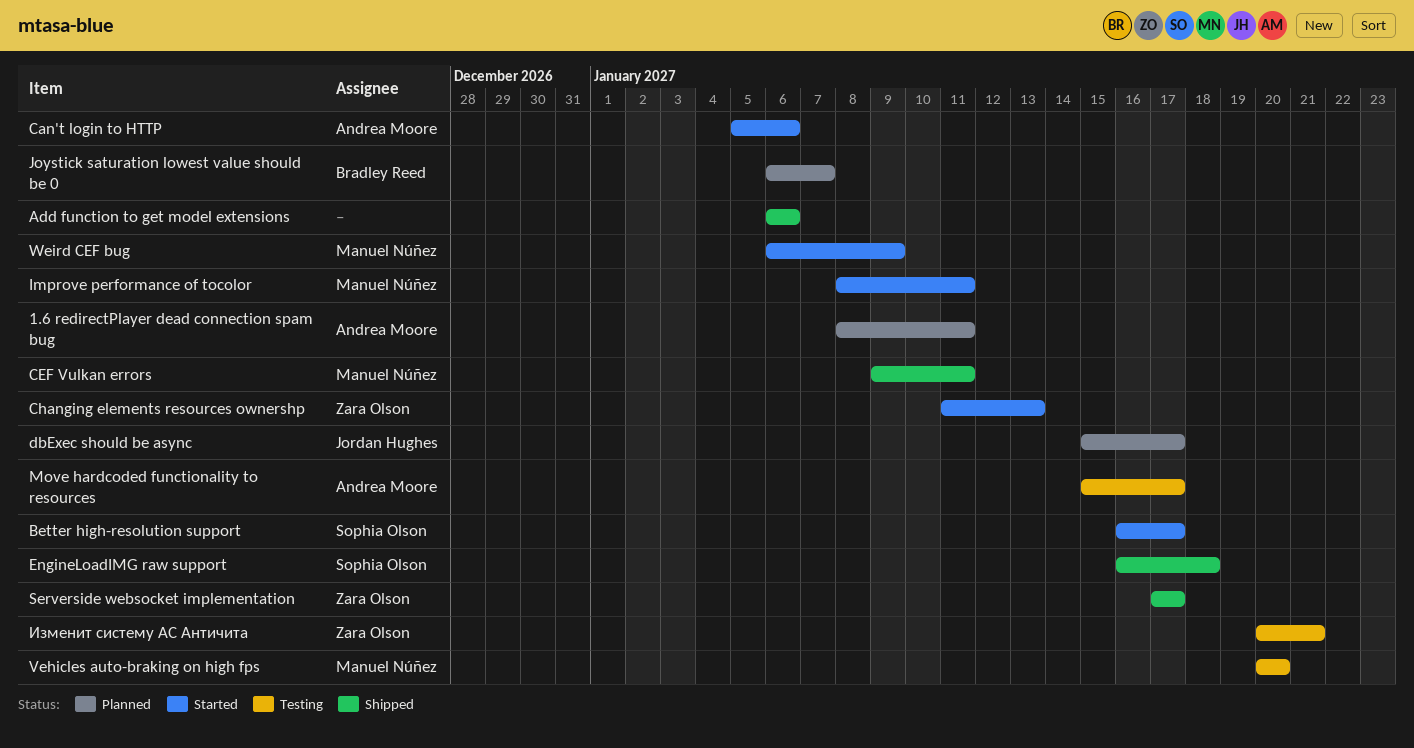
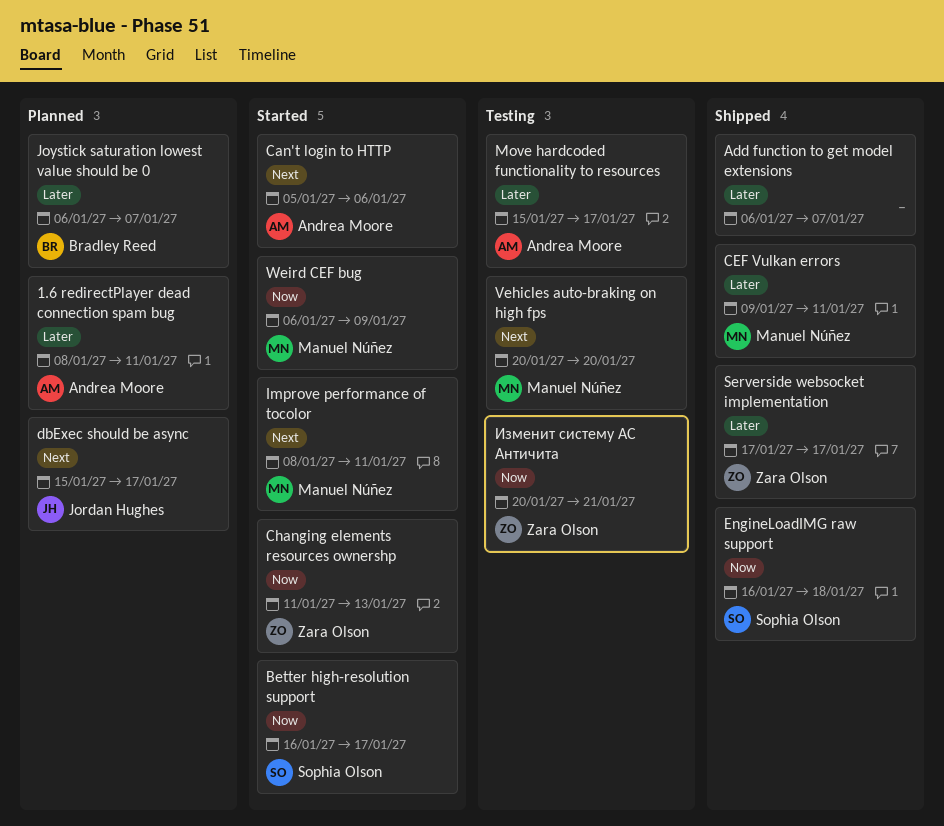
Add function to get model extensions, due: Jan 6 -> Jan 7

